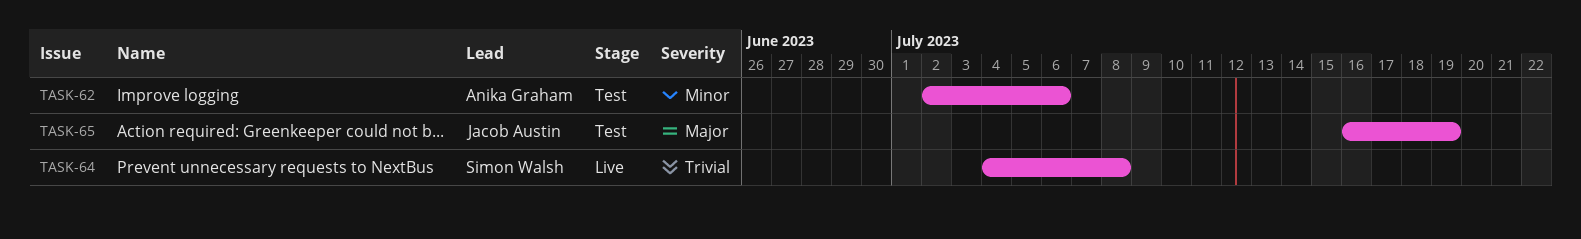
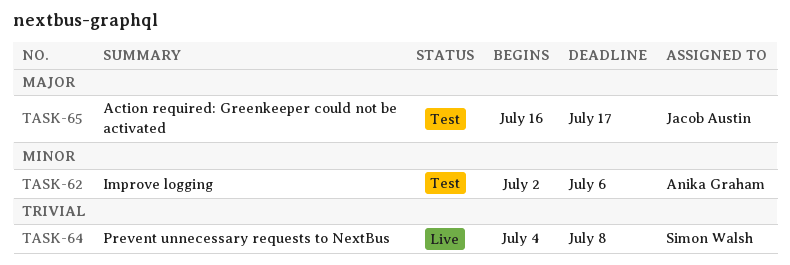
TASK-65, due: Jul 19 -> Jul 17

